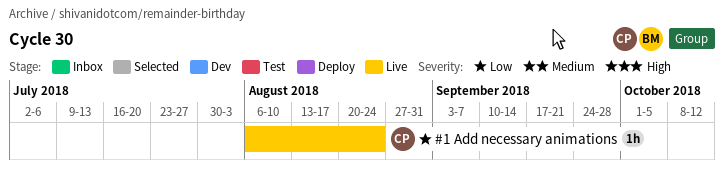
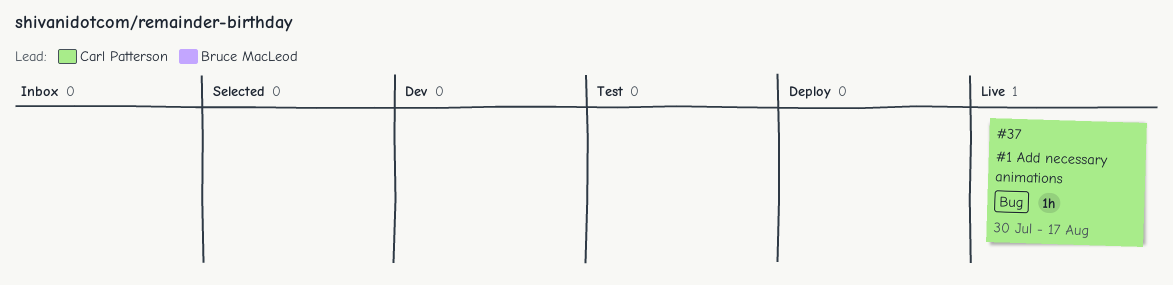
#1 Add necessary animations, start: Aug 6 -> Jul 30
#1 Add necessary animations, due: Aug 24 -> Aug 17

